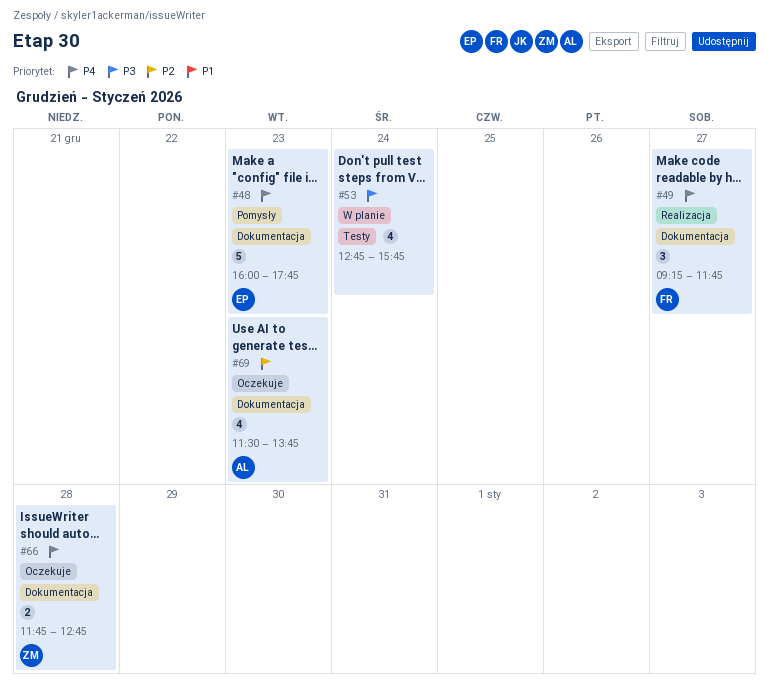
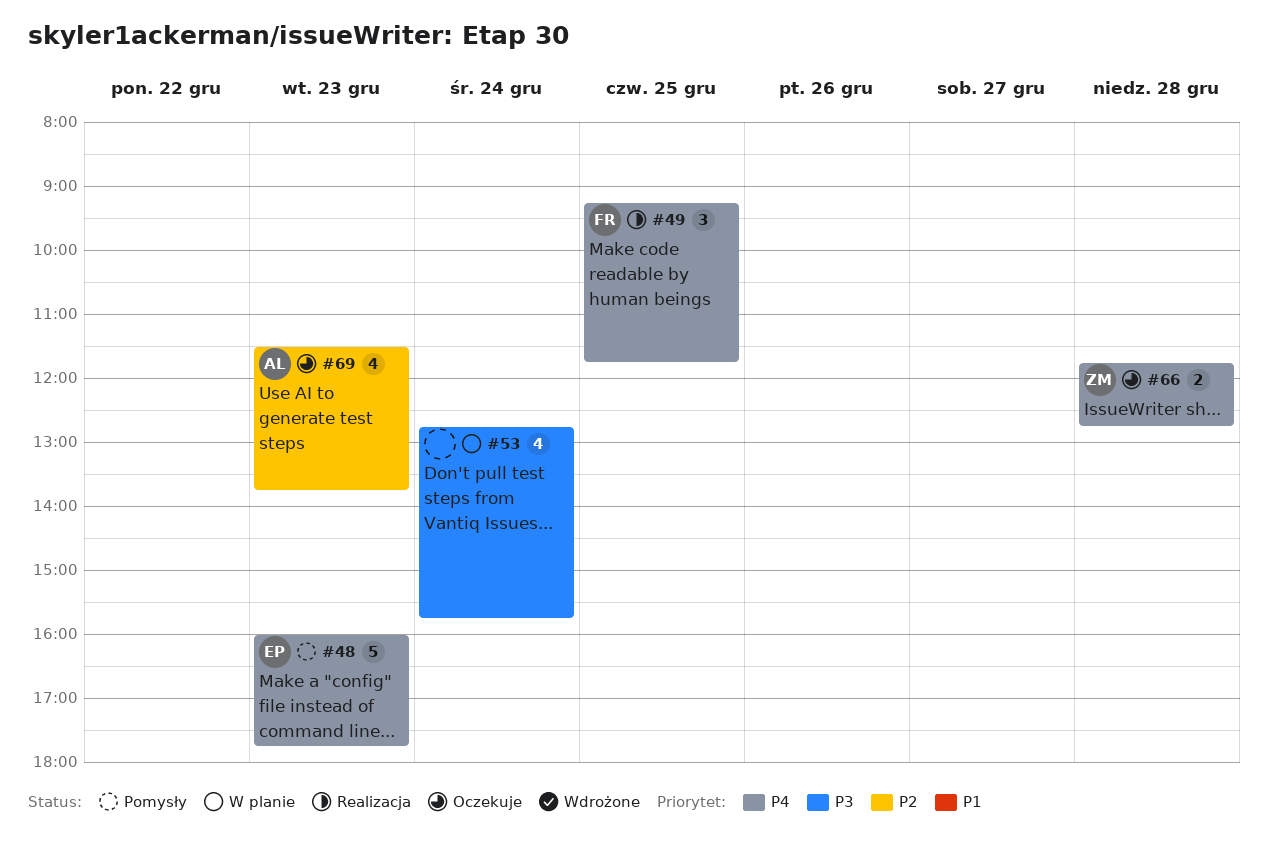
#49, day: Dec 27 -> Dec 25

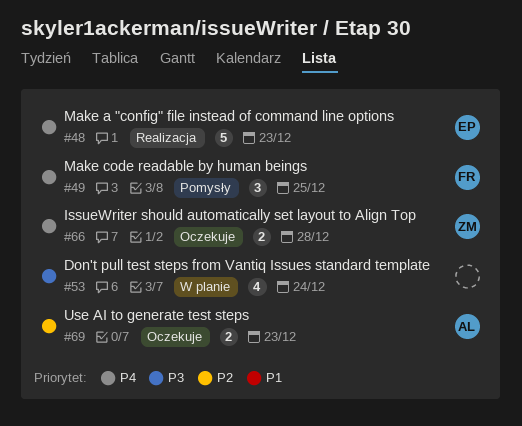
#48, status: Pomysły -> Realizacja
#49, status: Realizacja -> Pomysły
#69, estimate: 4 -> 2

